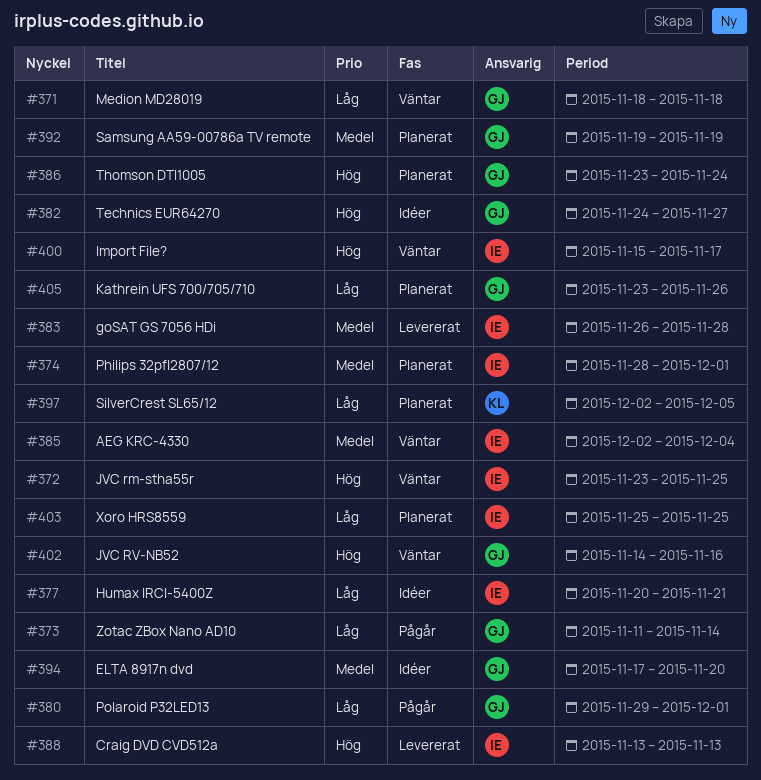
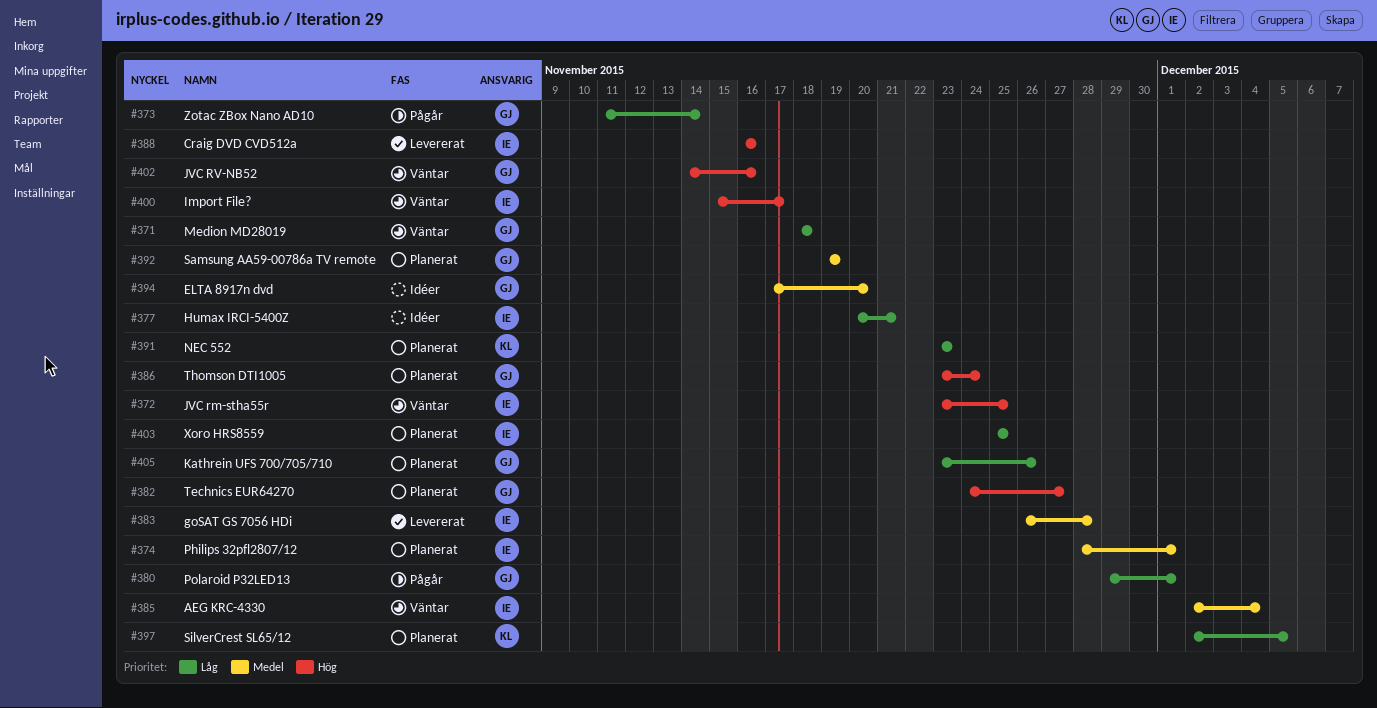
#382, status: Idéer -> Planerat
#388, start: Nov 13 -> Nov 16
#388, due: Nov 13 -> Nov 16
#391: none -> present

